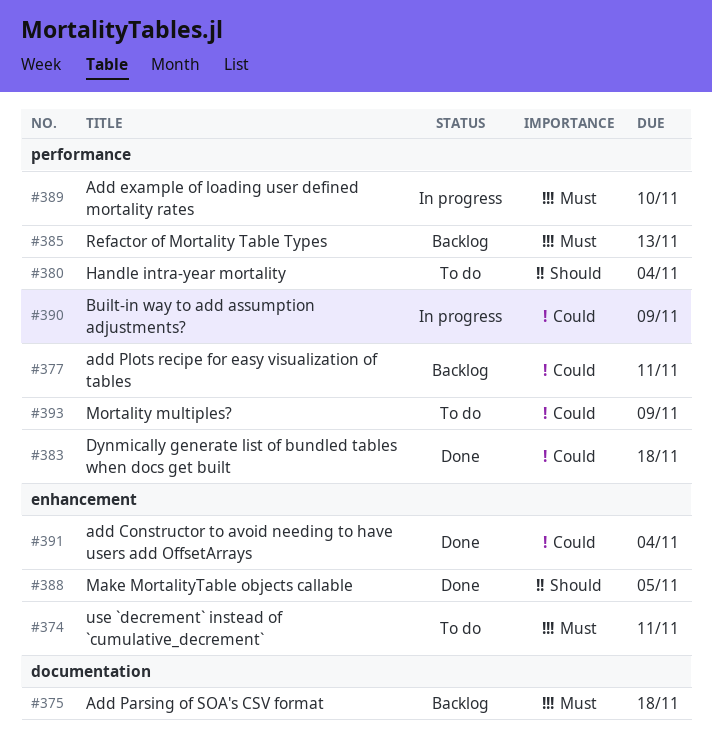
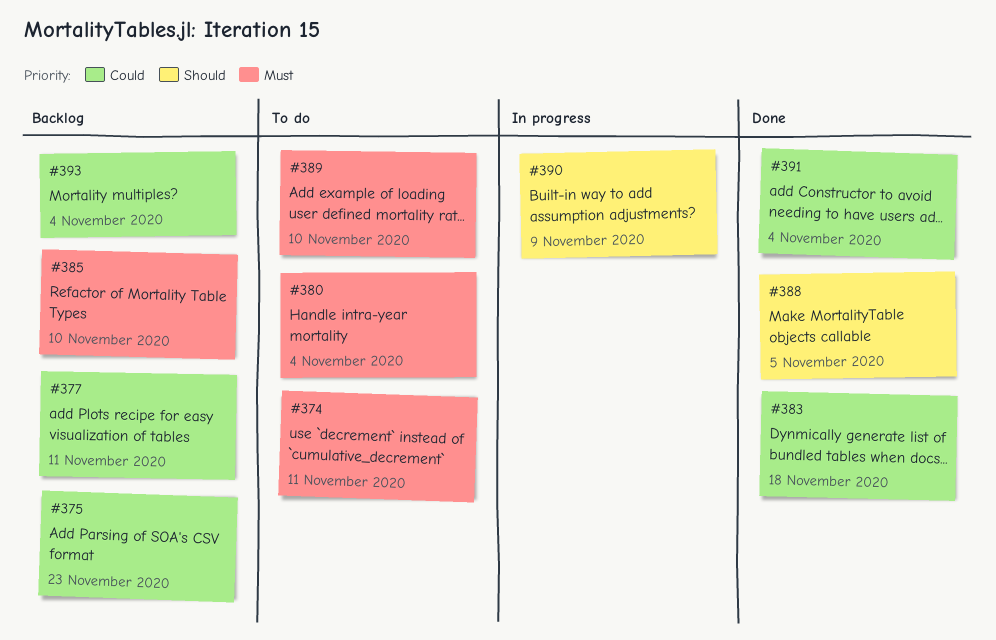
#375, priority: Must -> Could
#375, due: Nov 18 -> Nov 23
#380, priority: Should -> Must
#385, due: Nov 13 -> Nov 10
#389, status: In progress -> To do
#390, priority: Could -> Should
#393, status: To do -> Backlog
#393, due: Nov 9 -> Nov 4

